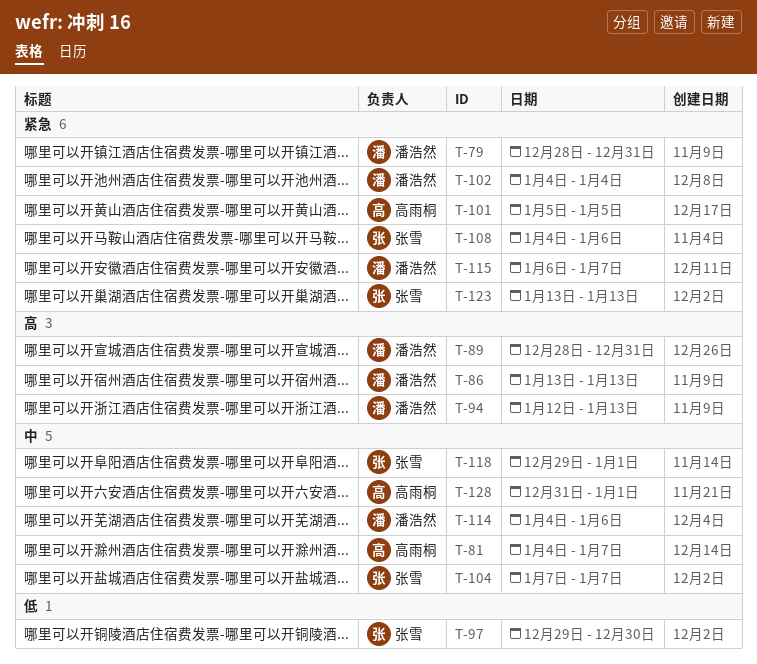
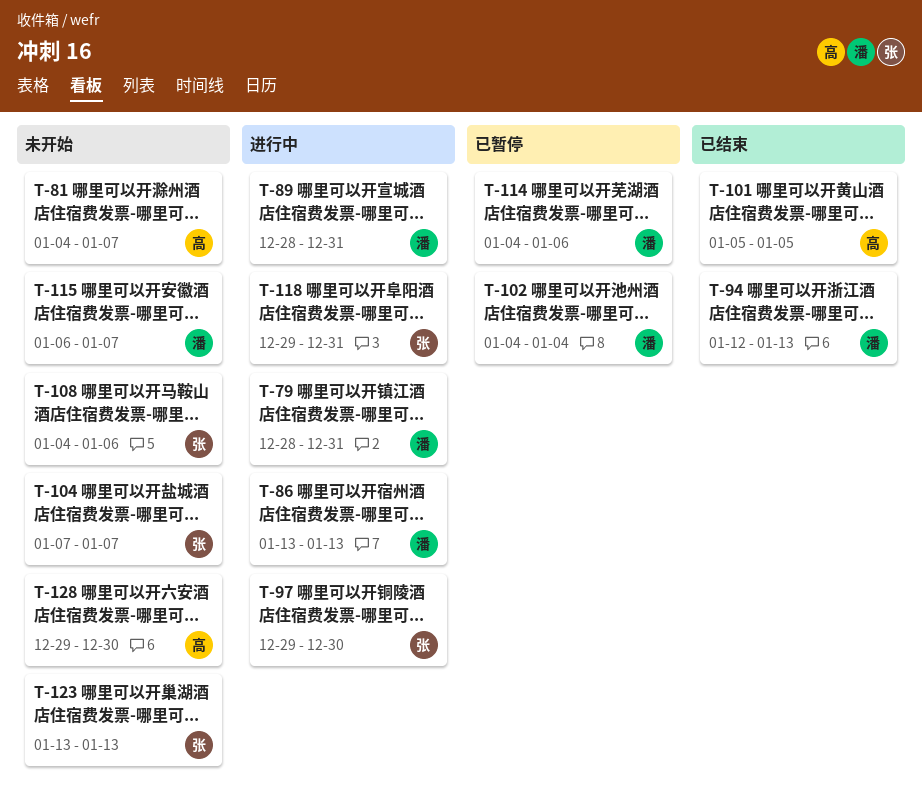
T-118, due: Jan 1 -> Dec 31
T-128, start: Dec 31 -> Dec 29
T-128, due: Jan 1 -> Dec 30

